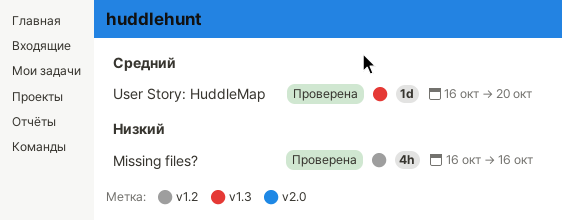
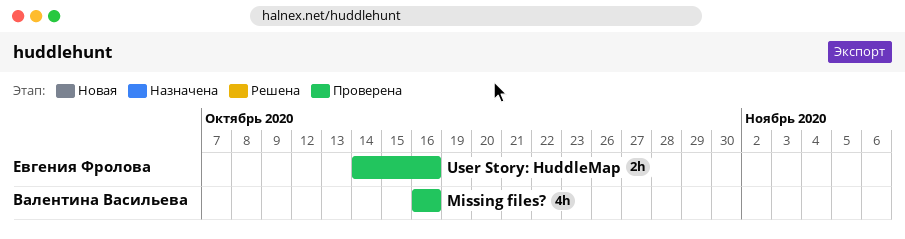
User Story: HuddleMap, estimate: 1d -> 2h
User Story: HuddleMap, start: Oct 16 -> Oct 14
User Story: HuddleMap, due: Oct 20 -> Oct 16

